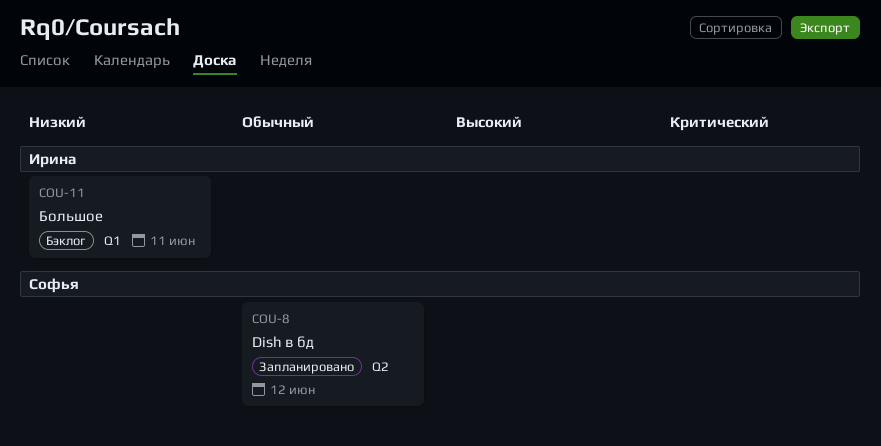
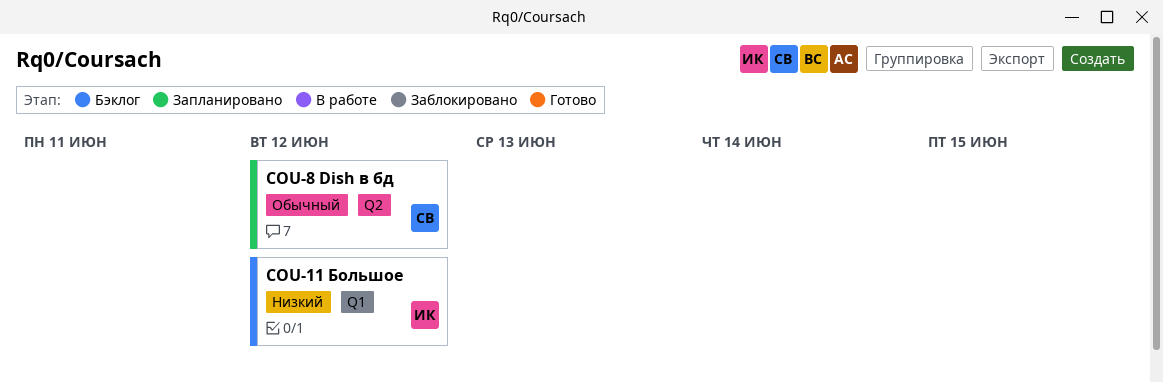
COU-11, due: Jun 11 -> Jun 12

